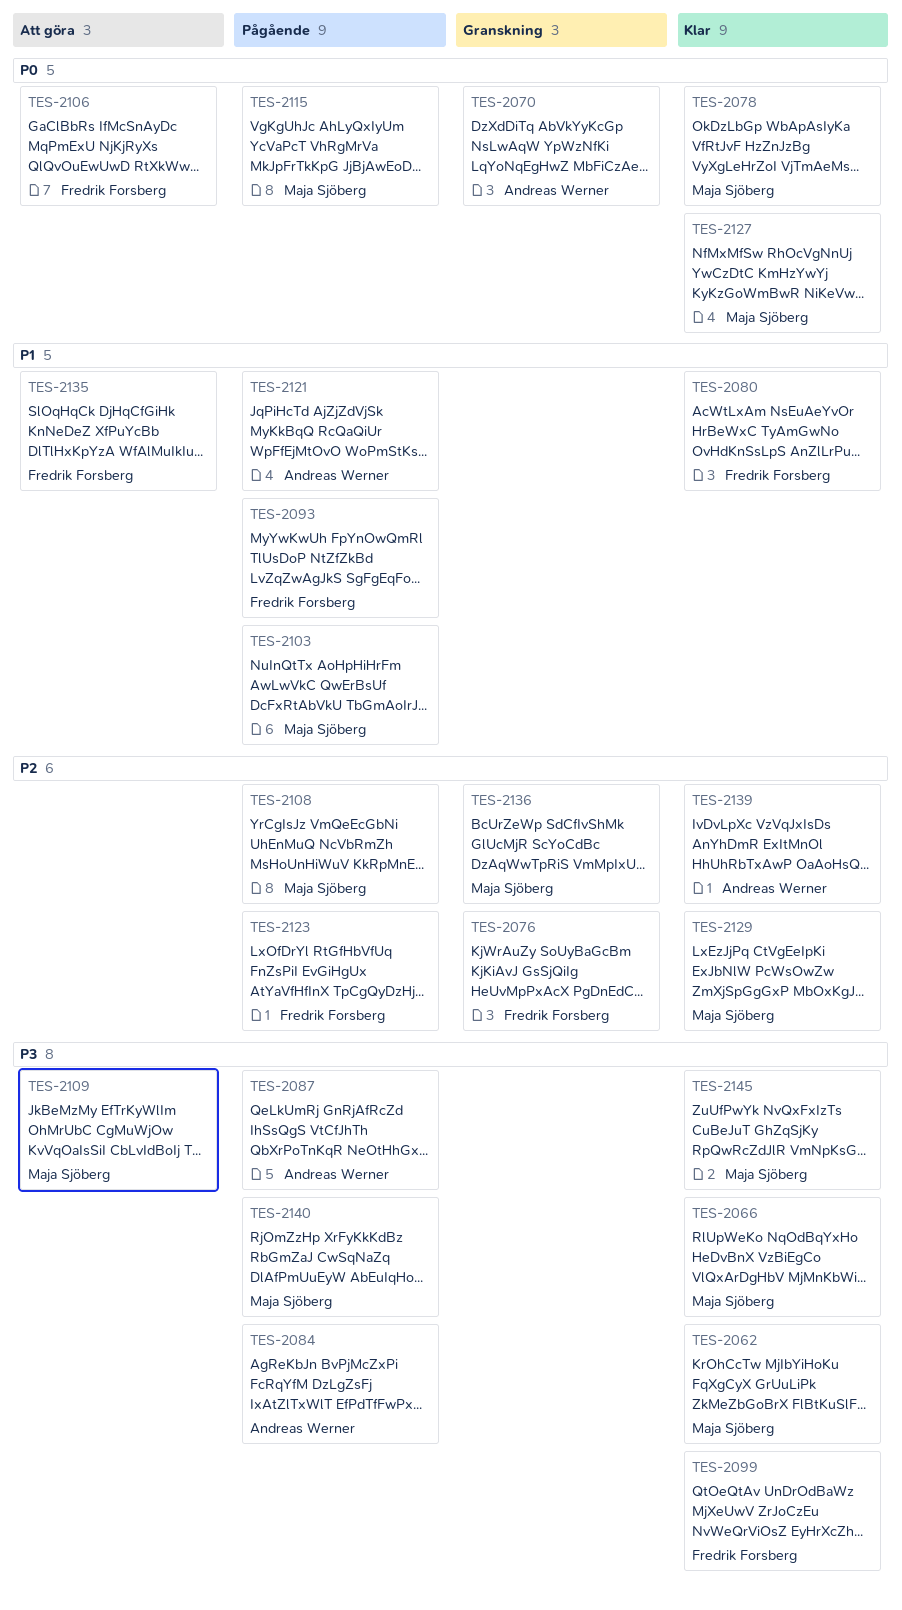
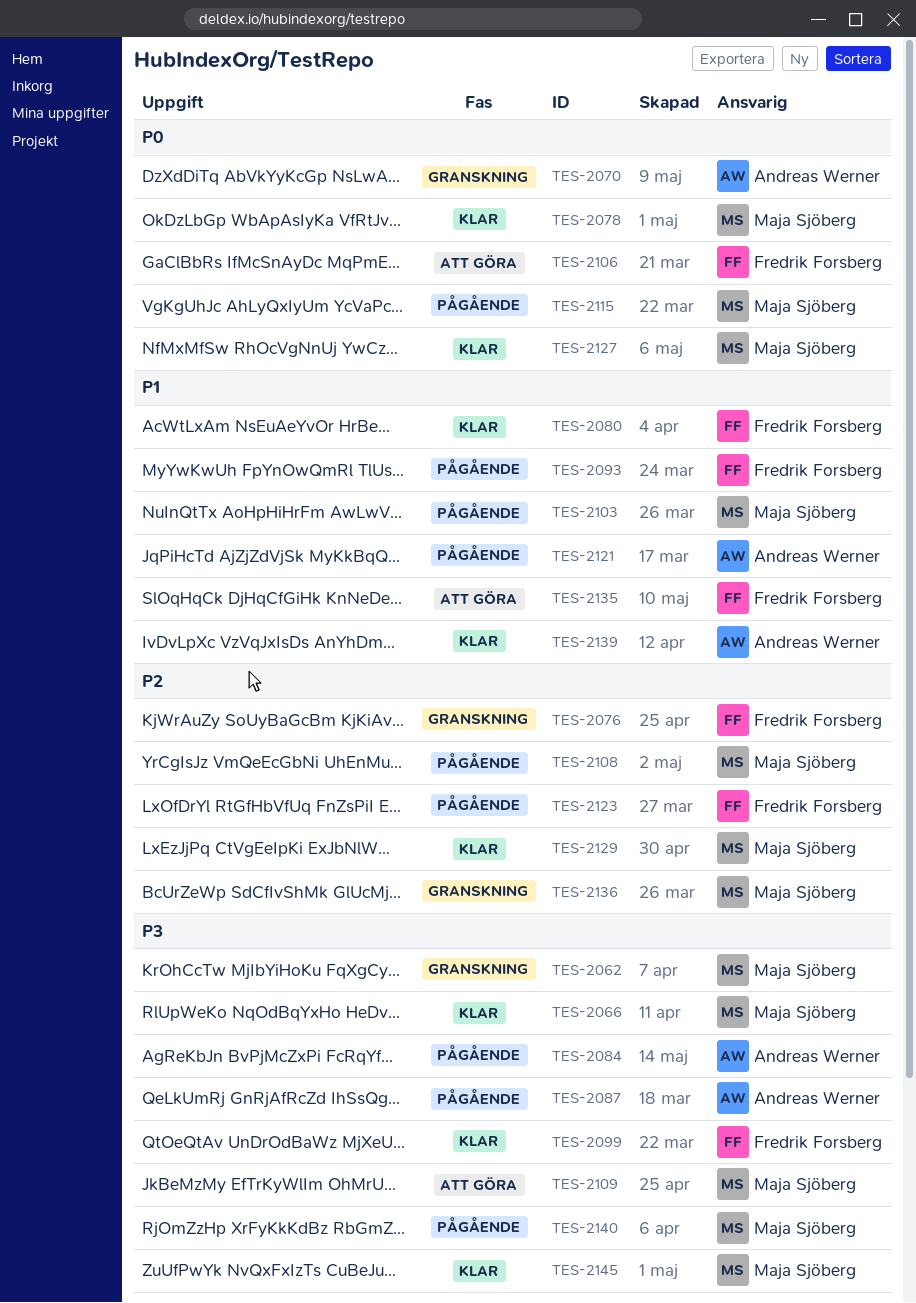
TES-2062, status: Klar -> Granskning
TES-2139, priority: P2 -> P1

